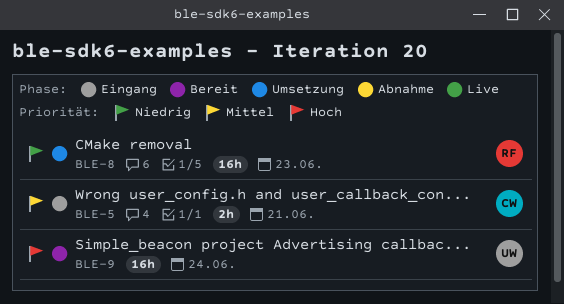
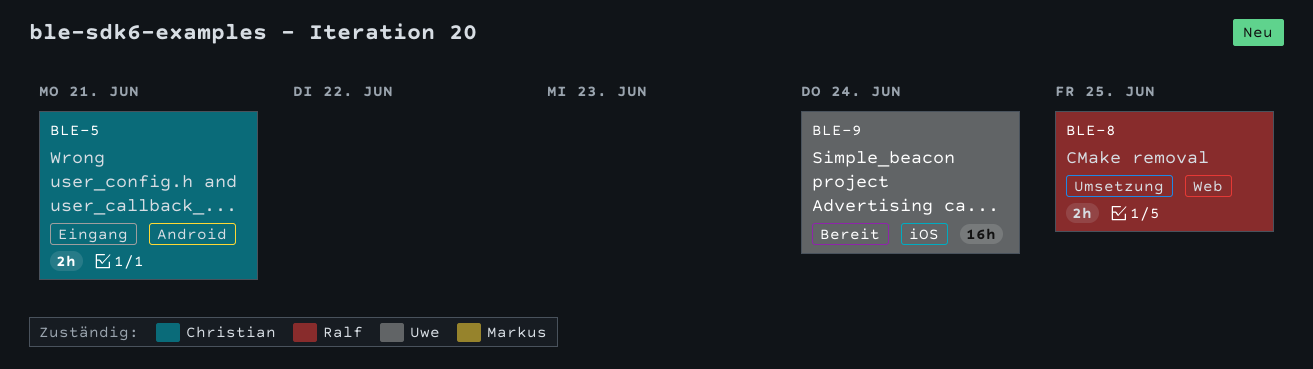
BLE-8, estimate: 16h -> 2h
BLE-8, due: Jun 23 -> Jun 25

